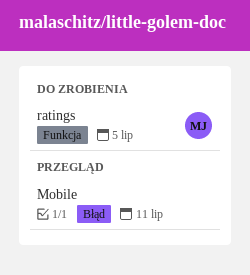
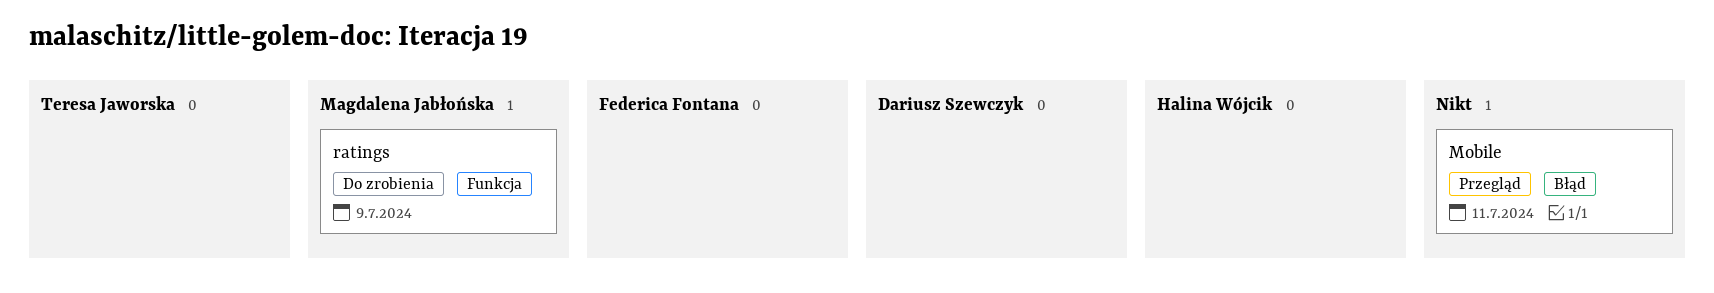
ratings, due: Jul 5 -> Jul 9

